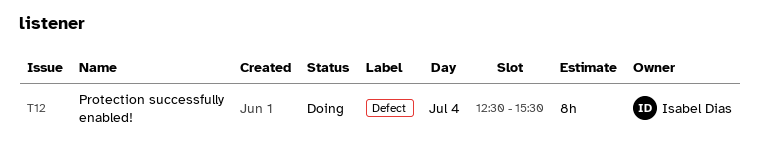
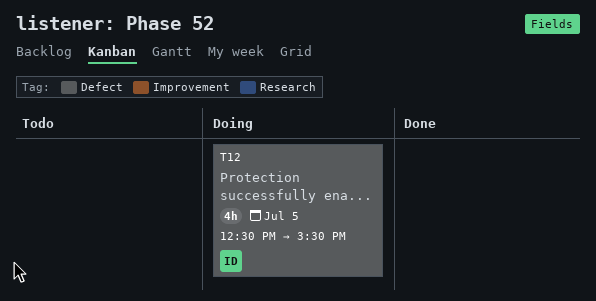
T12, estimate: 8h -> 4h
T12, day: Jul 4 -> Jul 5

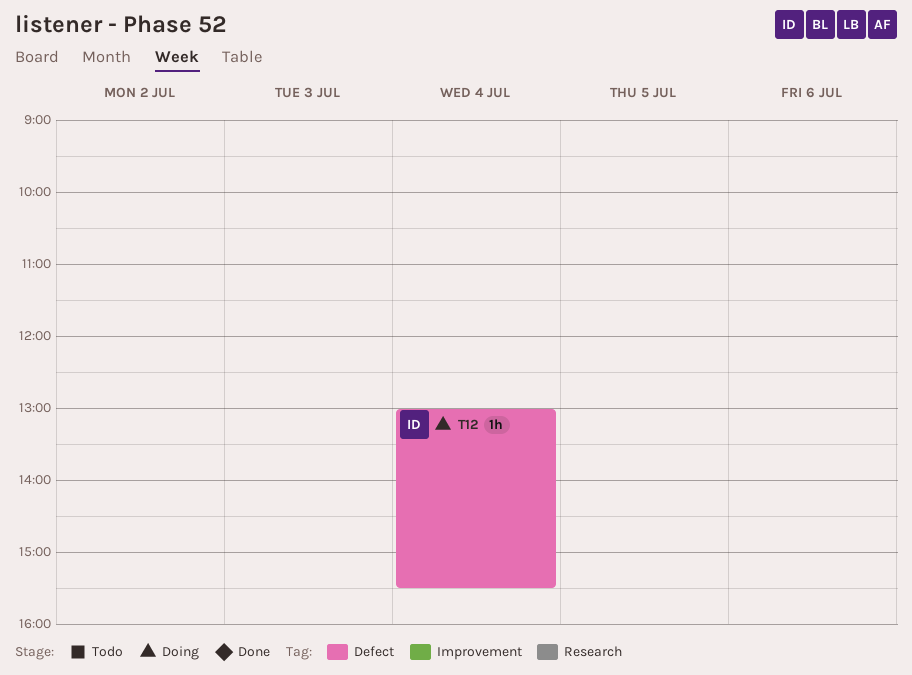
T12, estimate: 4h -> 1h
T12, day: Jul 5 -> Jul 4
T12, begins: 12:30 -> 13:00

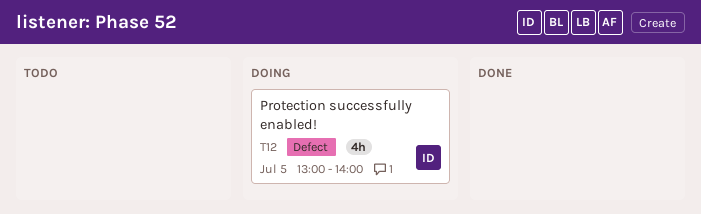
T12, estimate: 1h -> 4h
T12, day: Jul 4 -> Jul 5
T12, ends: 15:30 -> 14:00

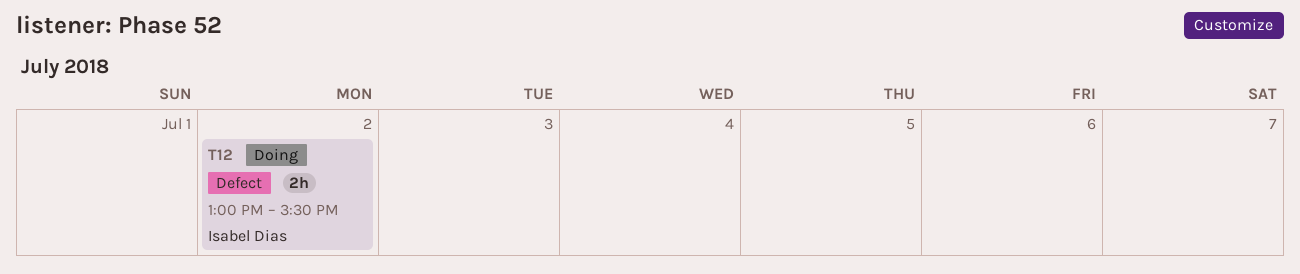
T12, estimate: 4h -> 2h
T12, day: Jul 5 -> Jul 2
T12, ends: 14:00 -> 15:30

